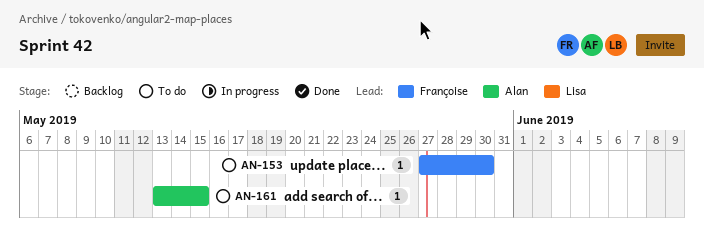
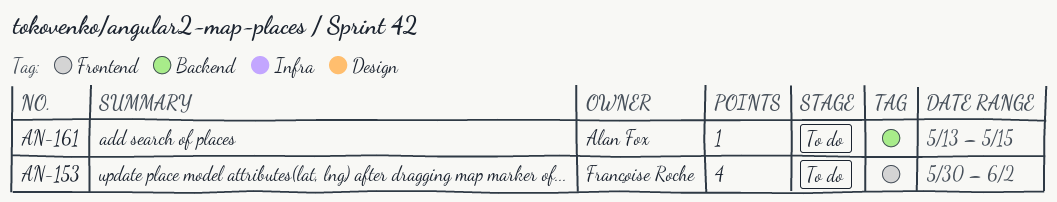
AN-153, estimate: 1 -> 4
AN-153, start: May 27 -> May 30
AN-153, due: May 30 -> Jun 2

